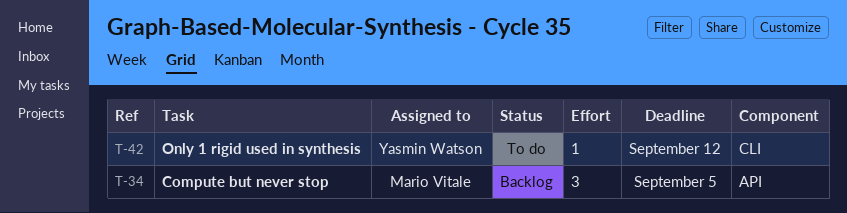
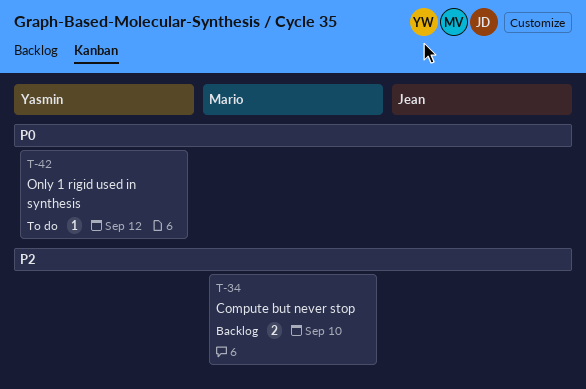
T-34, estimate: 3 -> 2
T-34, due: Sep 5 -> Sep 10

